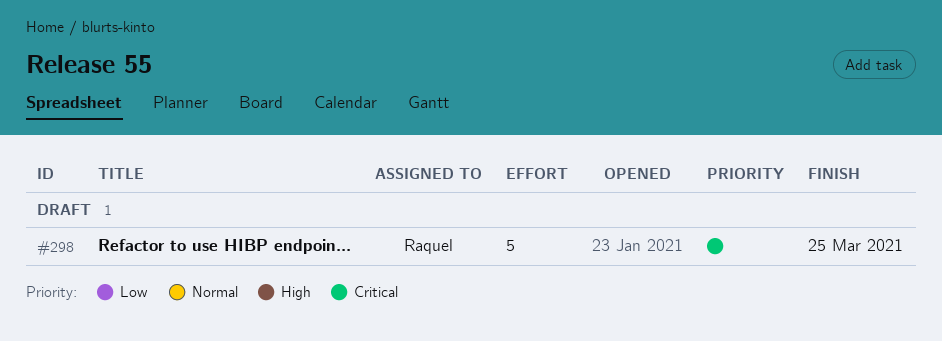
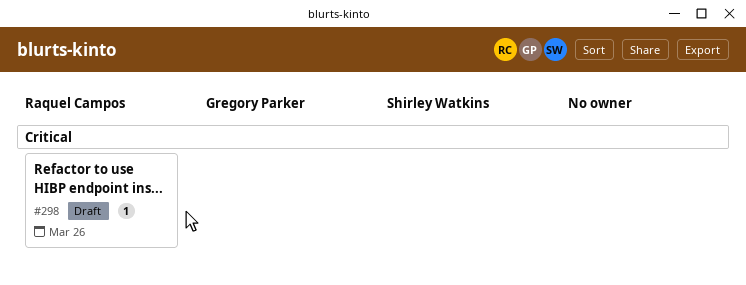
#298, estimate: 5 -> 1
#298, due: Mar 25 -> Mar 26

